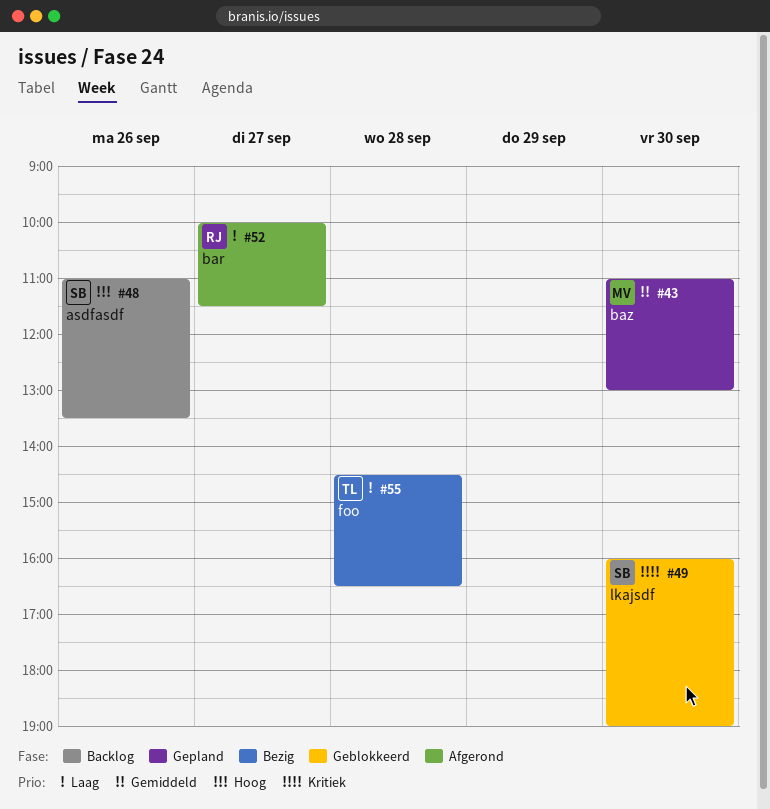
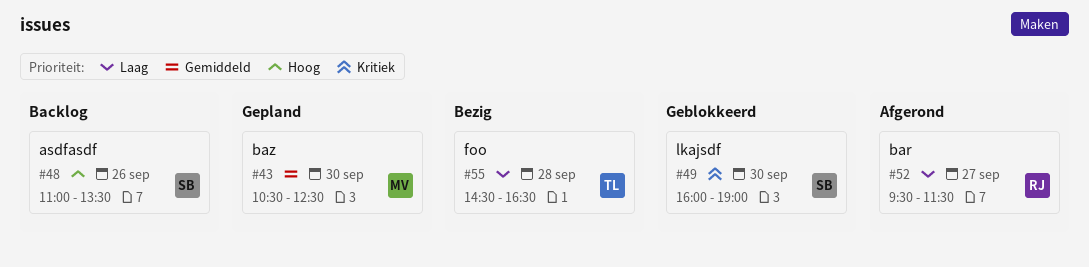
#43, begins: 11:00 -> 10:30
#43, ends: 13:00 -> 12:30
#52, begins: 10:00 -> 09:30

